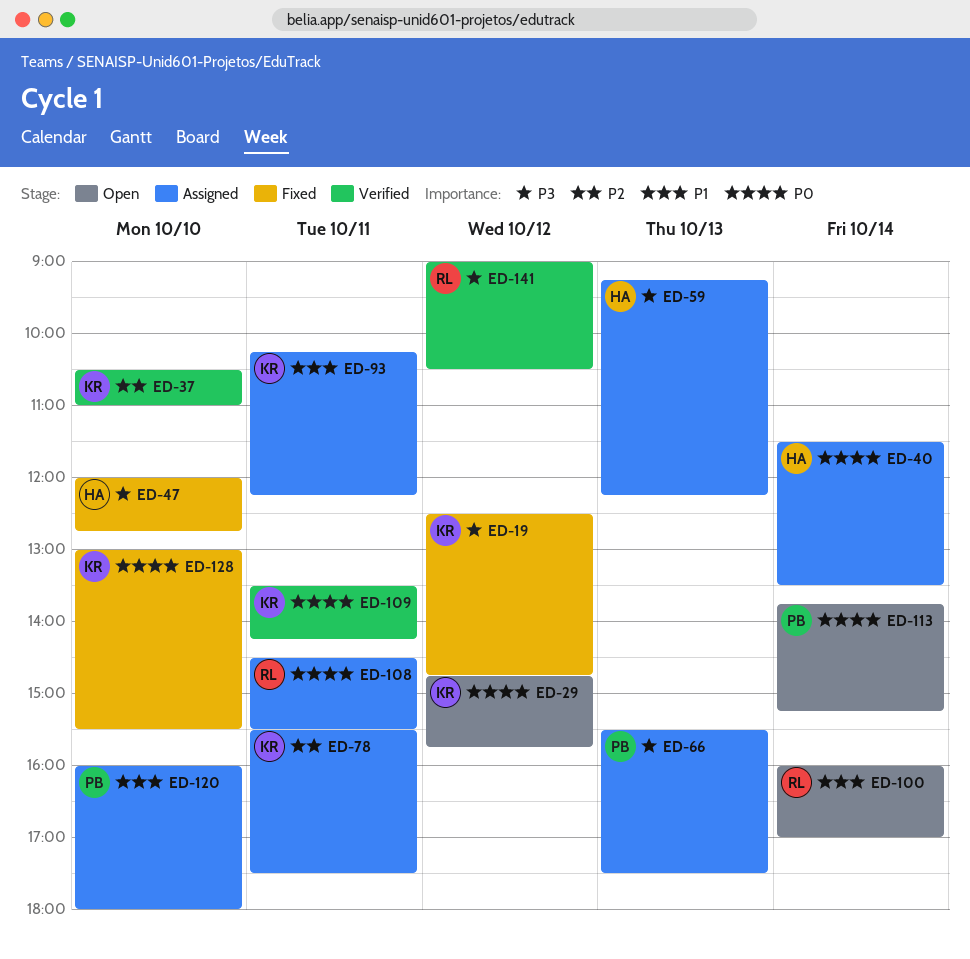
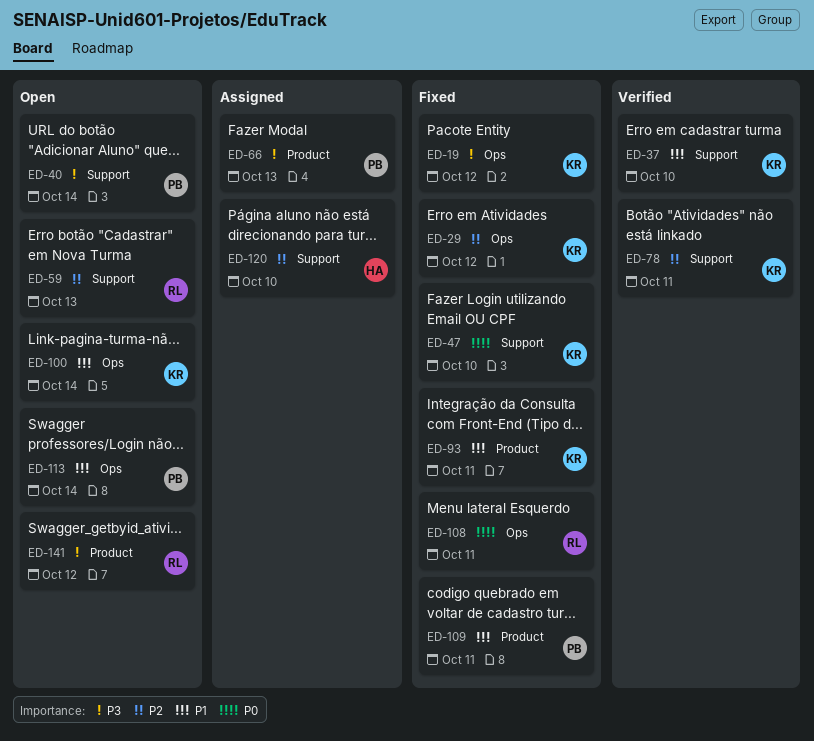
ED-29, status: Open -> Fixed
ED-29, priority: P0 -> P2
ED-37, priority: P2 -> P1
ED-40, status: Assigned -> Open
ED-40, owner: HA -> PB
ED-40, priority: P0 -> P3
ED-47, owner: HA -> KR
ED-47, priority: P3 -> P0
ED-59, status: Assigned -> Open
ED-59, owner: HA -> RL
ED-59, priority: P3 -> P2
ED-78, status: Assigned -> Verified
ED-93, status: Assigned -> Fixed
ED-100, owner: RL -> KR
ED-108, status: Assigned -> Fixed
ED-109, status: Verified -> Fixed
ED-109, owner: KR -> PB
ED-109, priority: P0 -> P1
ED-113, priority: P0 -> P1
ED-120, owner: PB -> HA
ED-120, priority: P1 -> P2
ED-128: present -> none
ED-141, status: Verified -> Open

